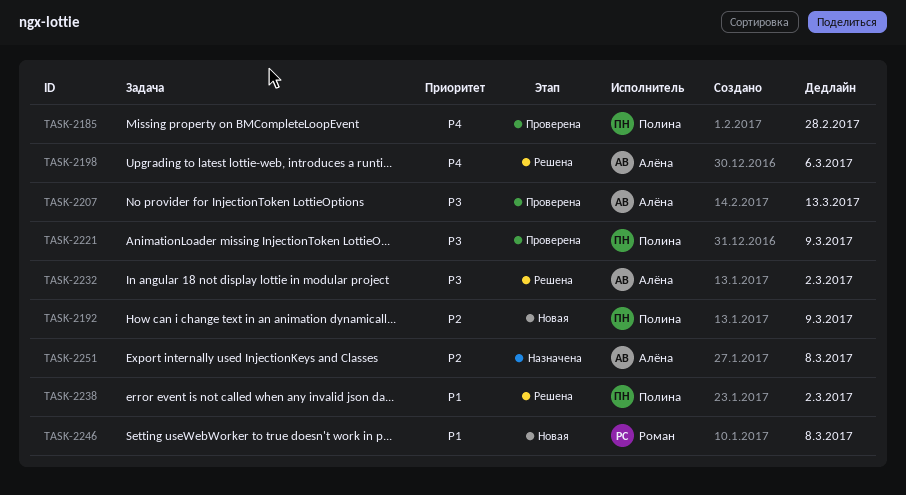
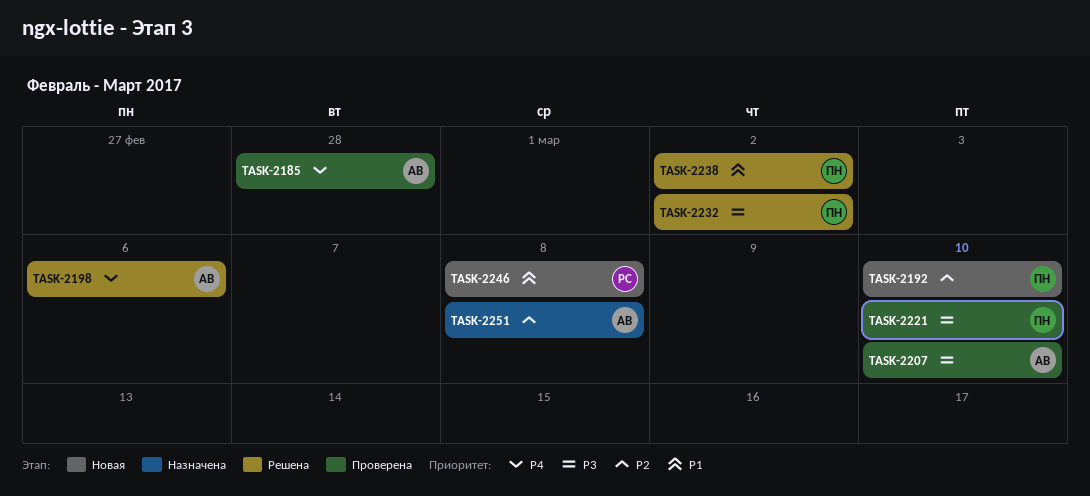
TASK-2185, owner: Полина -> Алёна
TASK-2192, due: Mar 9 -> Mar 10
TASK-2207, due: Mar 13 -> Mar 10
TASK-2221, due: Mar 9 -> Mar 10
TASK-2232, owner: Алёна -> Полина

